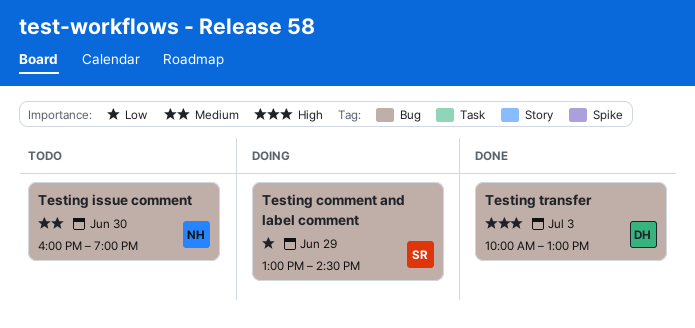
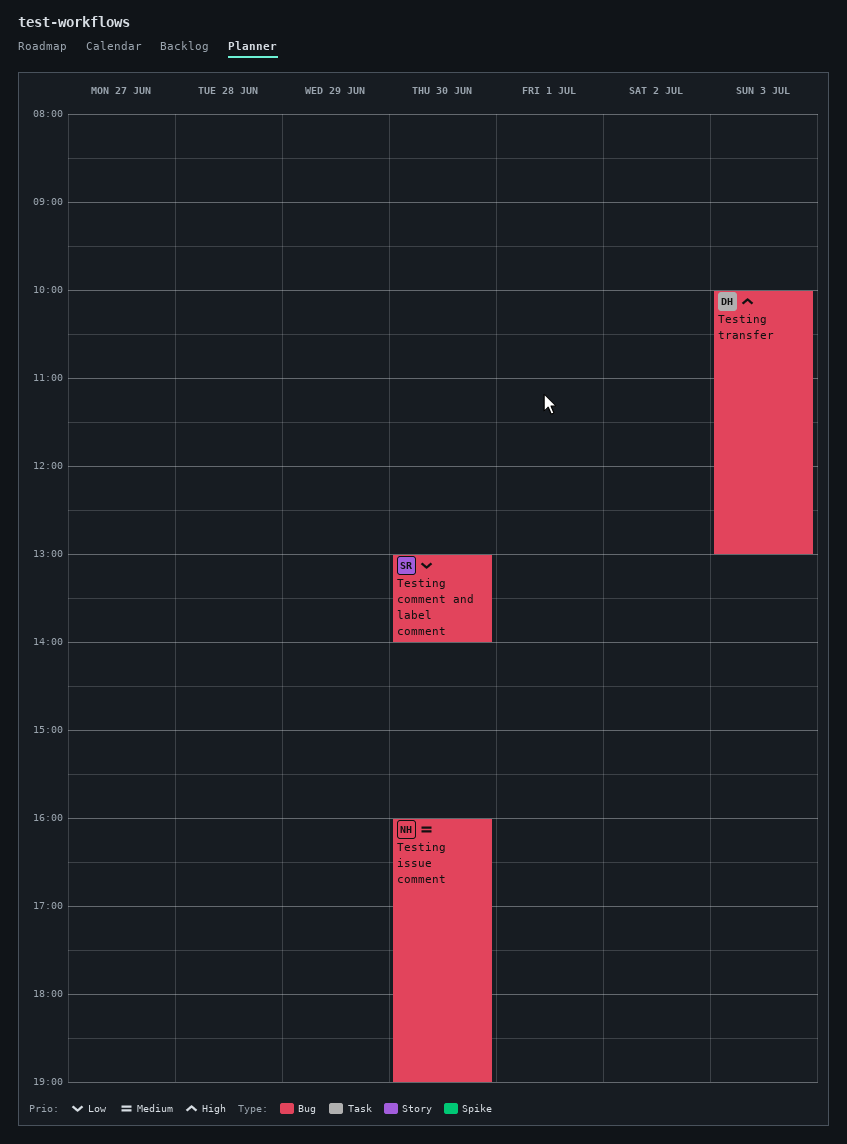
Testing comment and label comment, day: Jun 29 -> Jun 30
Testing comment and label comment, ends: 14:30 -> 14:00

